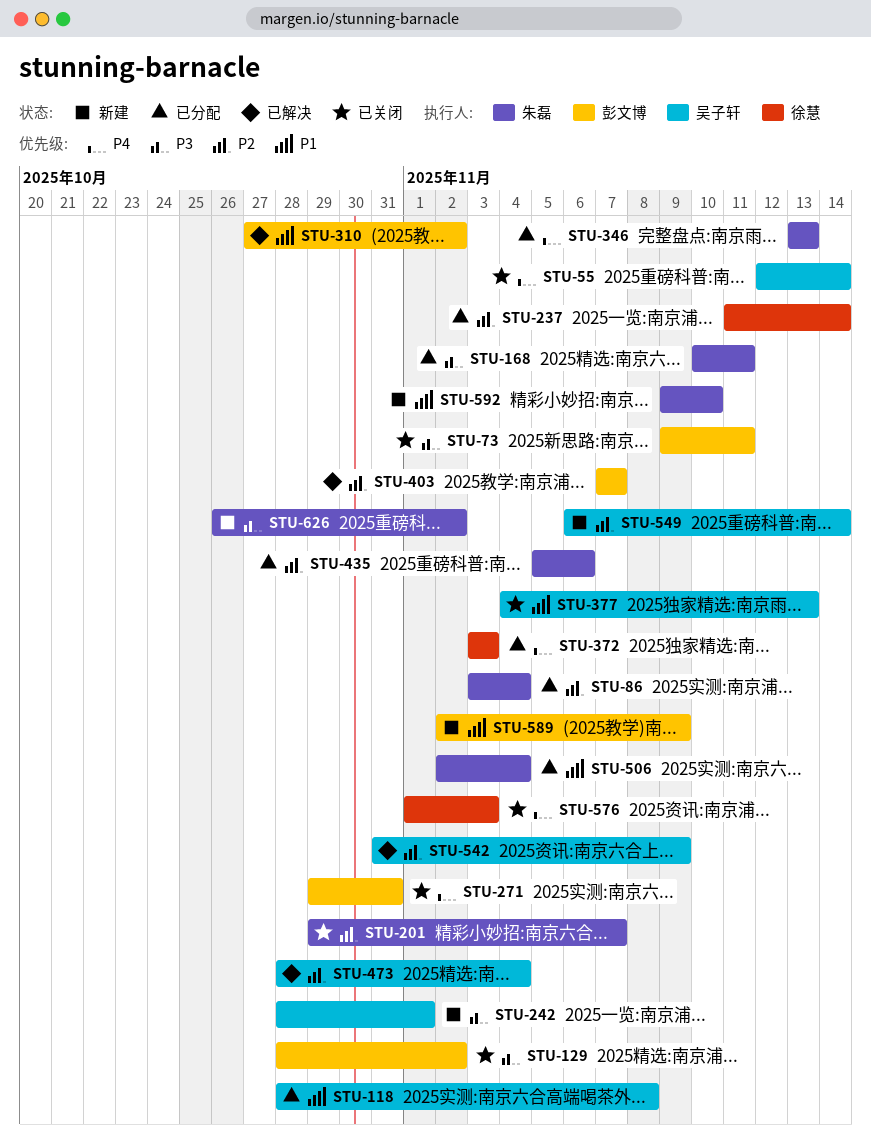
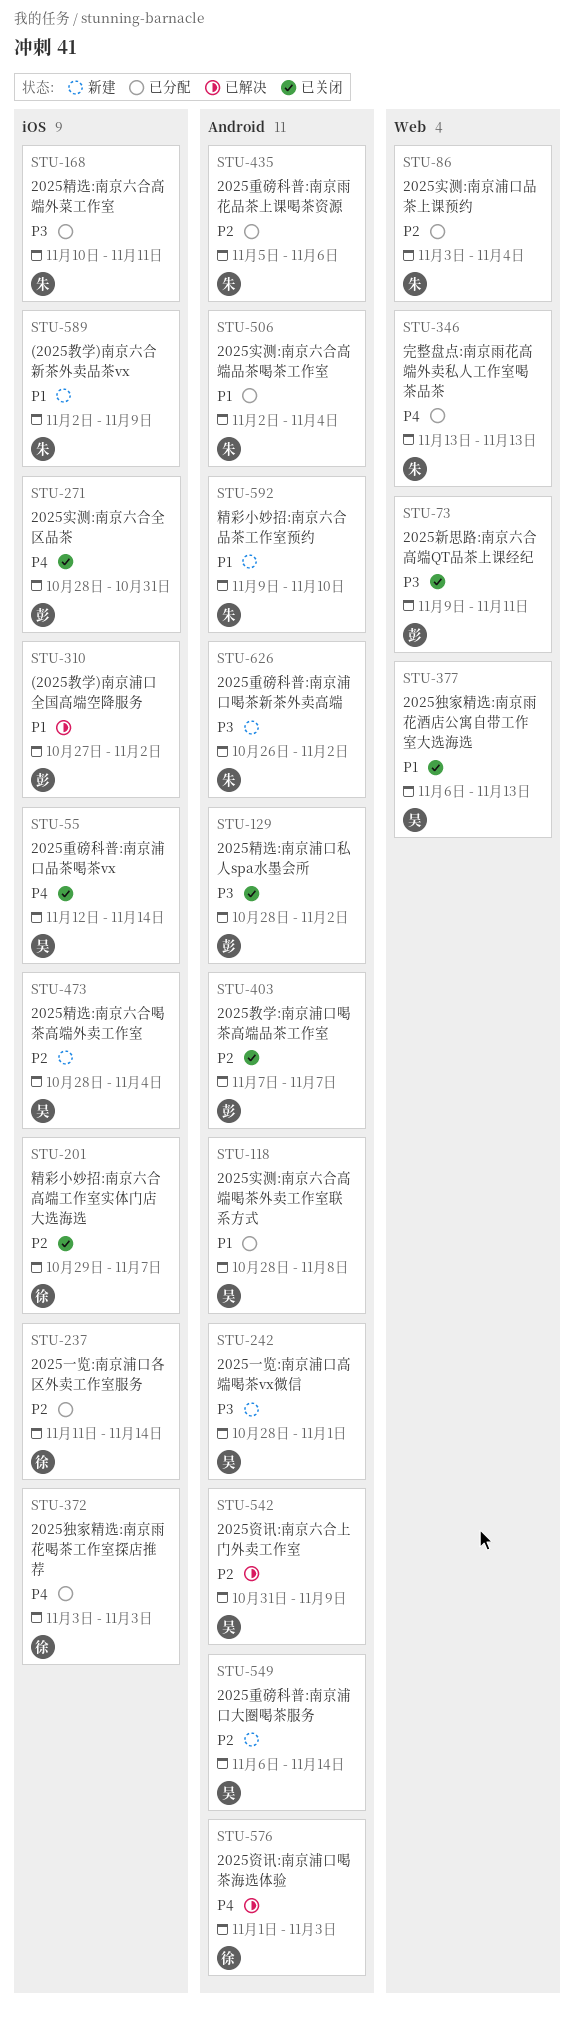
STU-201, owner: 朱磊 -> 徐慧
STU-271, start: Oct 29 -> Oct 28
STU-377, start: Nov 4 -> Nov 6
STU-403, status: 已解决 -> 已关闭
STU-473, status: 已解决 -> 新建
STU-576, status: 已关闭 -> 已解决
STU-589, owner: 彭文博 -> 朱磊

